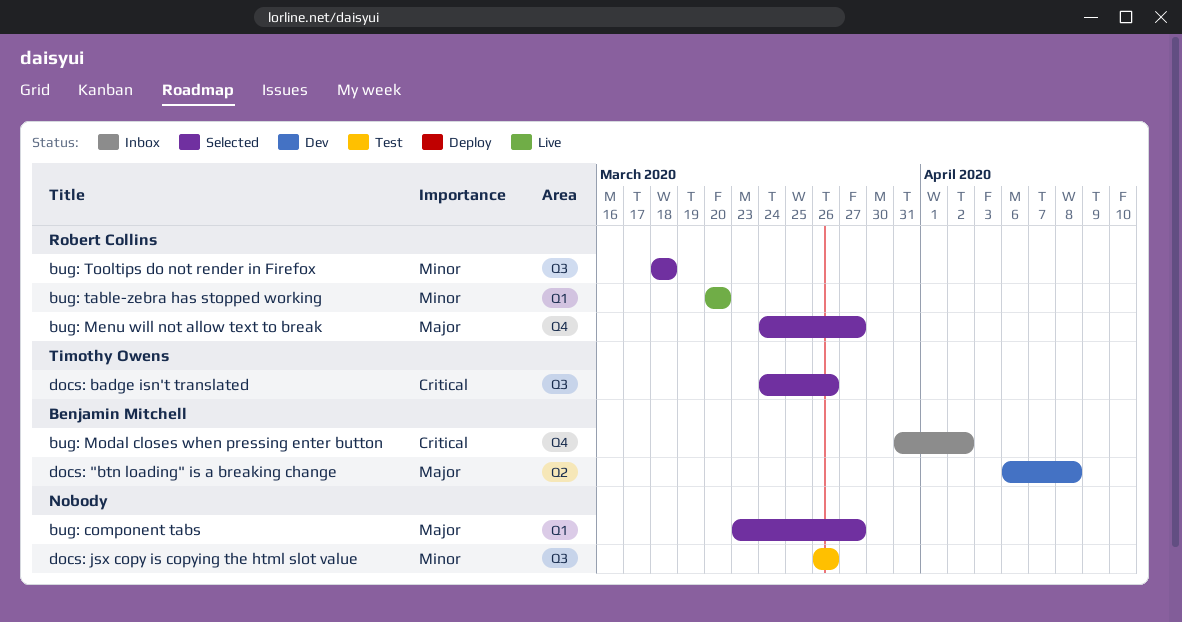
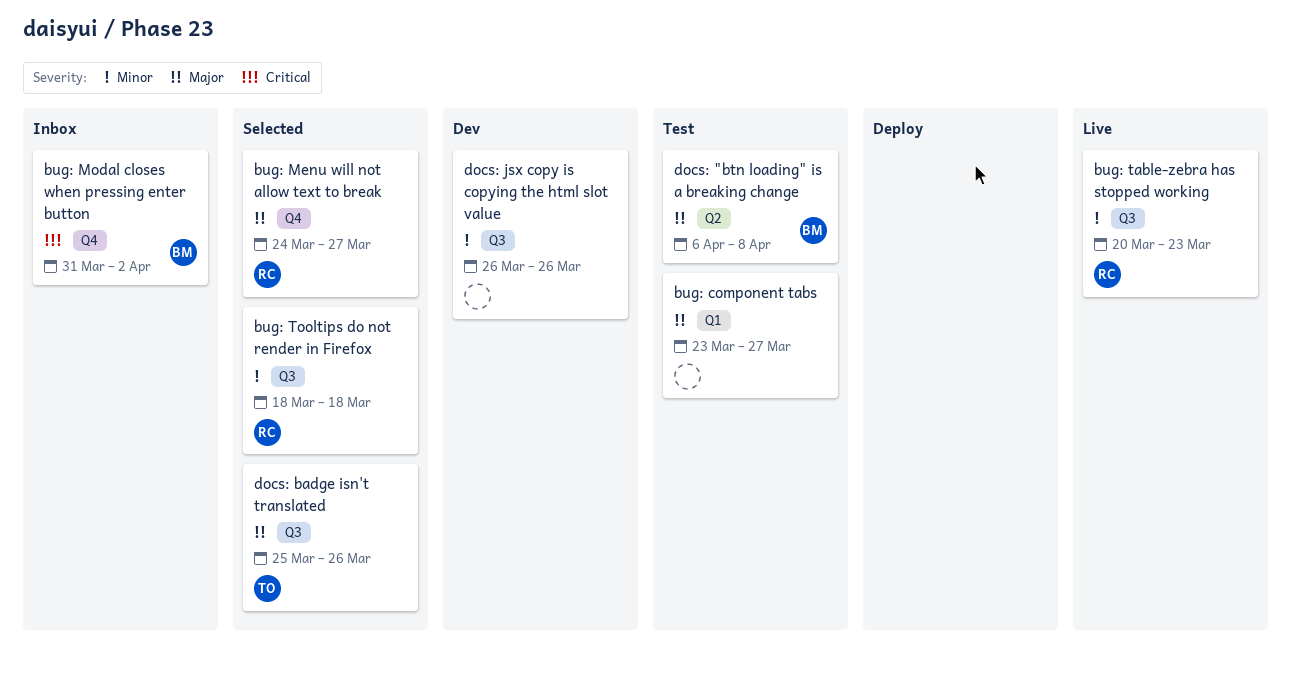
bug: component tabs, status: Selected -> Test
bug: table-zebra has stopped working, label: Q1 -> Q3
bug: table-zebra has stopped working, due: Mar 20 -> Mar 23
docs: "btn loading" is a breaking change, status: Dev -> Test
docs: badge isn't translated, priority: Critical -> Major
docs: badge isn't translated, start: Mar 24 -> Mar 25
docs: jsx copy is copying the html slot value, status: Test -> Dev

